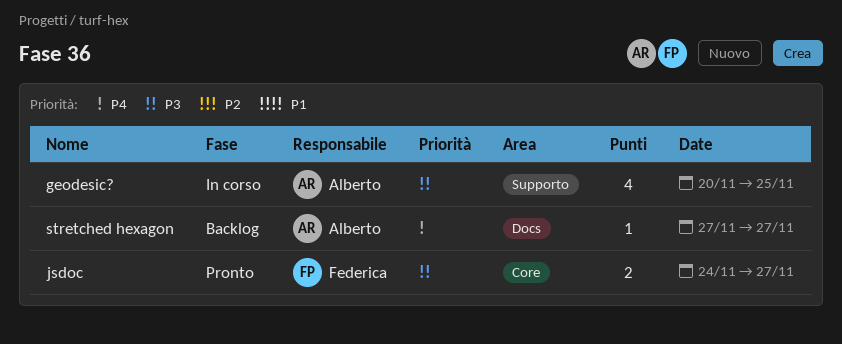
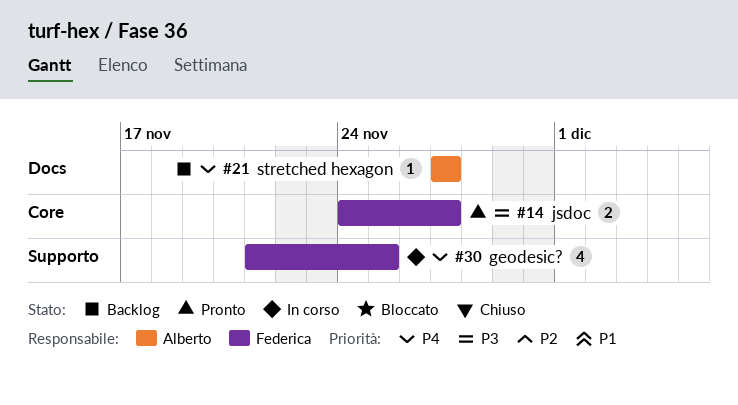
geodesic?, owner: Alberto -> Federica
geodesic?, priority: P3 -> P4
geodesic?, start: Nov 20 -> Nov 21

